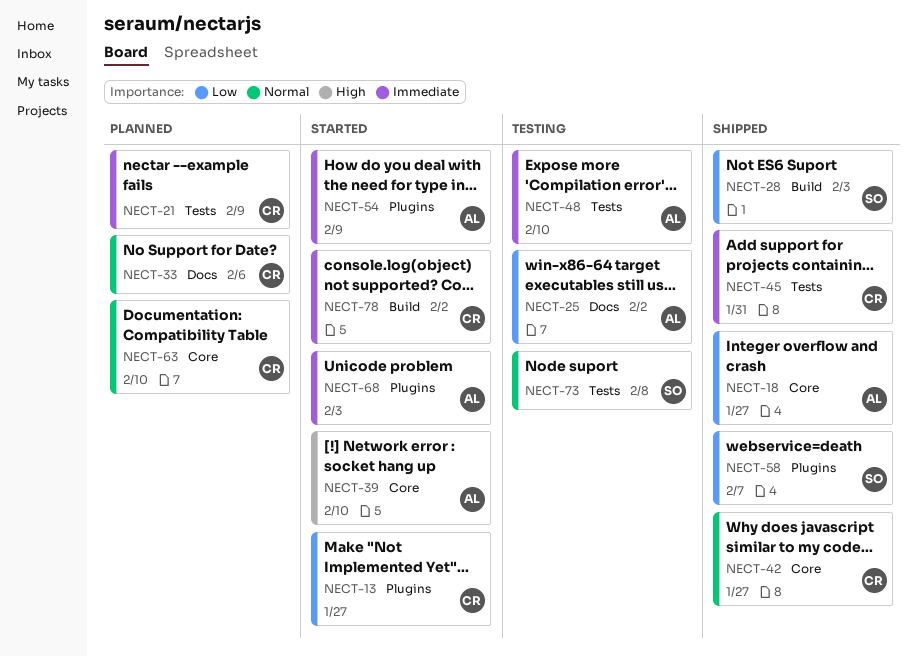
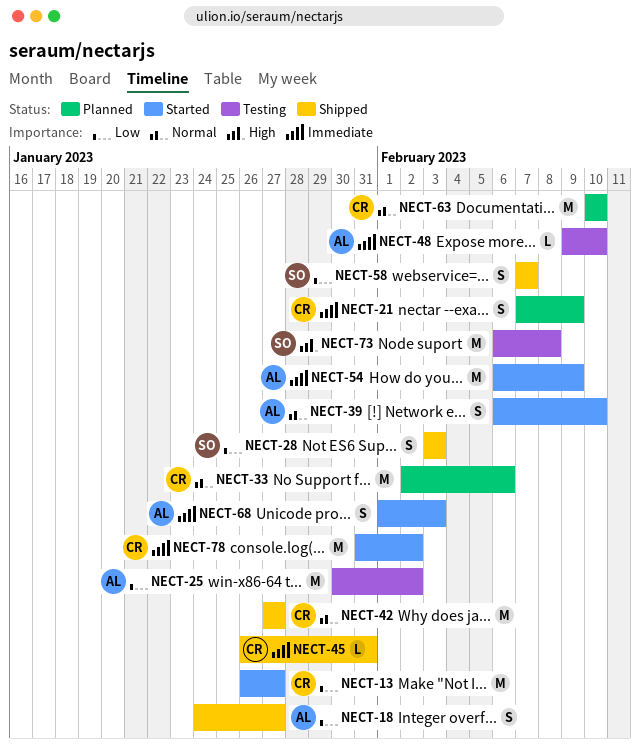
NECT-39, priority: High -> Normal
NECT-73, priority: Normal -> High

